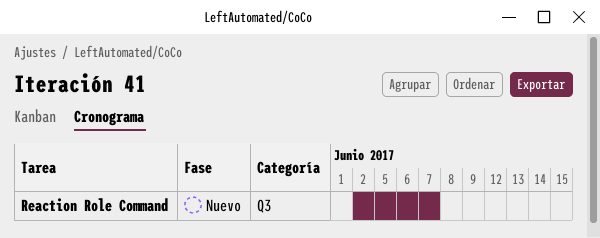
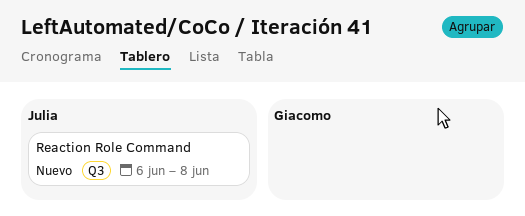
Reaction Role Command, start: Jun 2 -> Jun 6
Reaction Role Command, due: Jun 7 -> Jun 8

